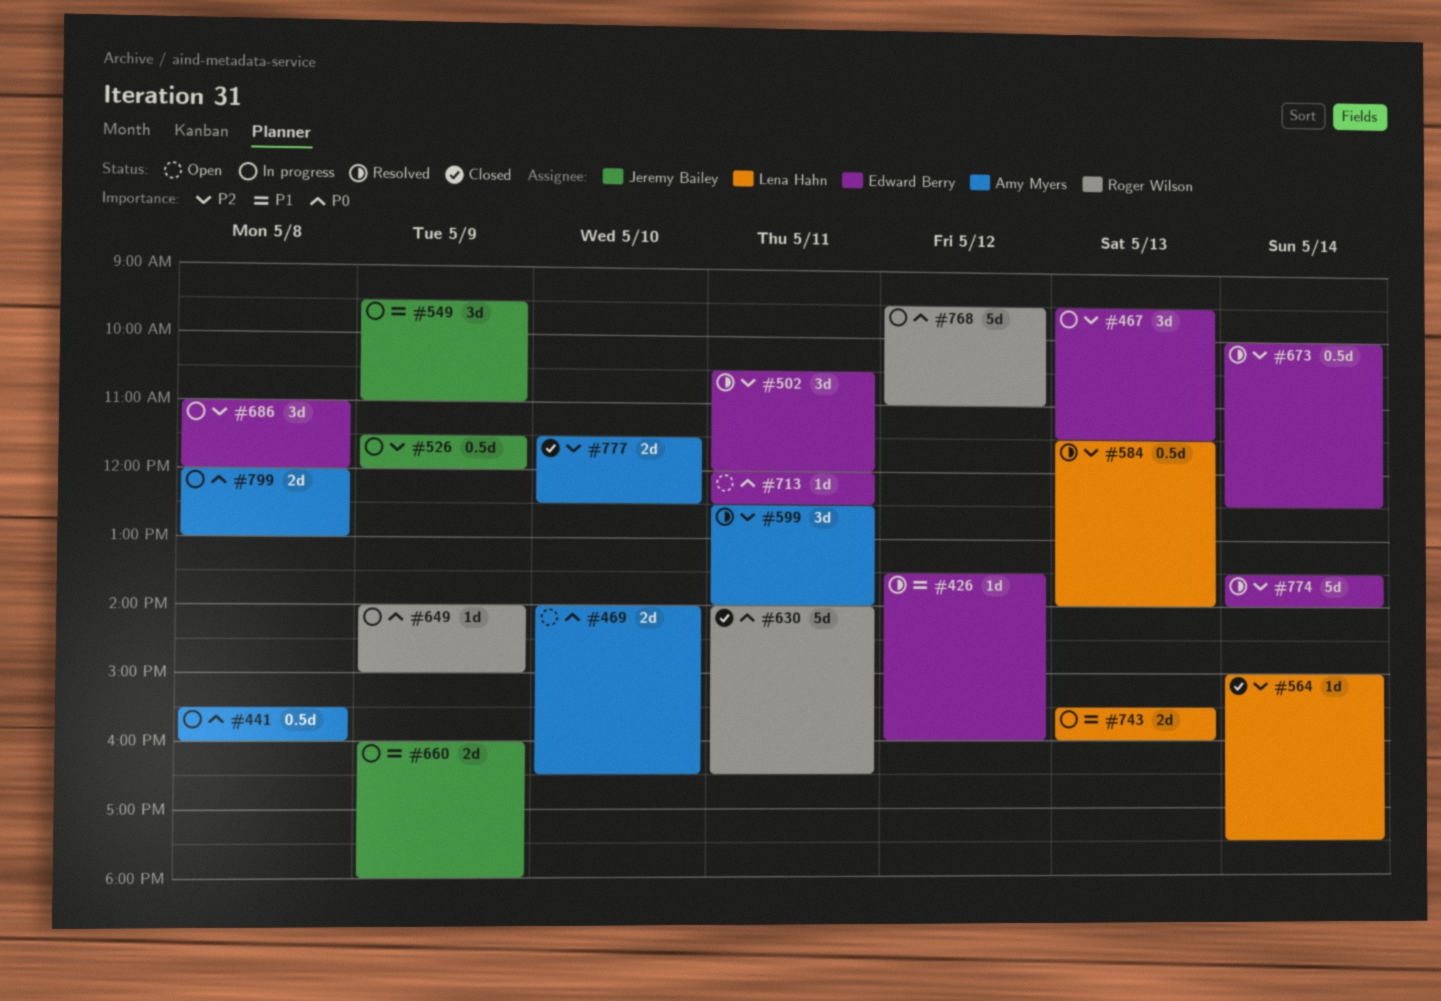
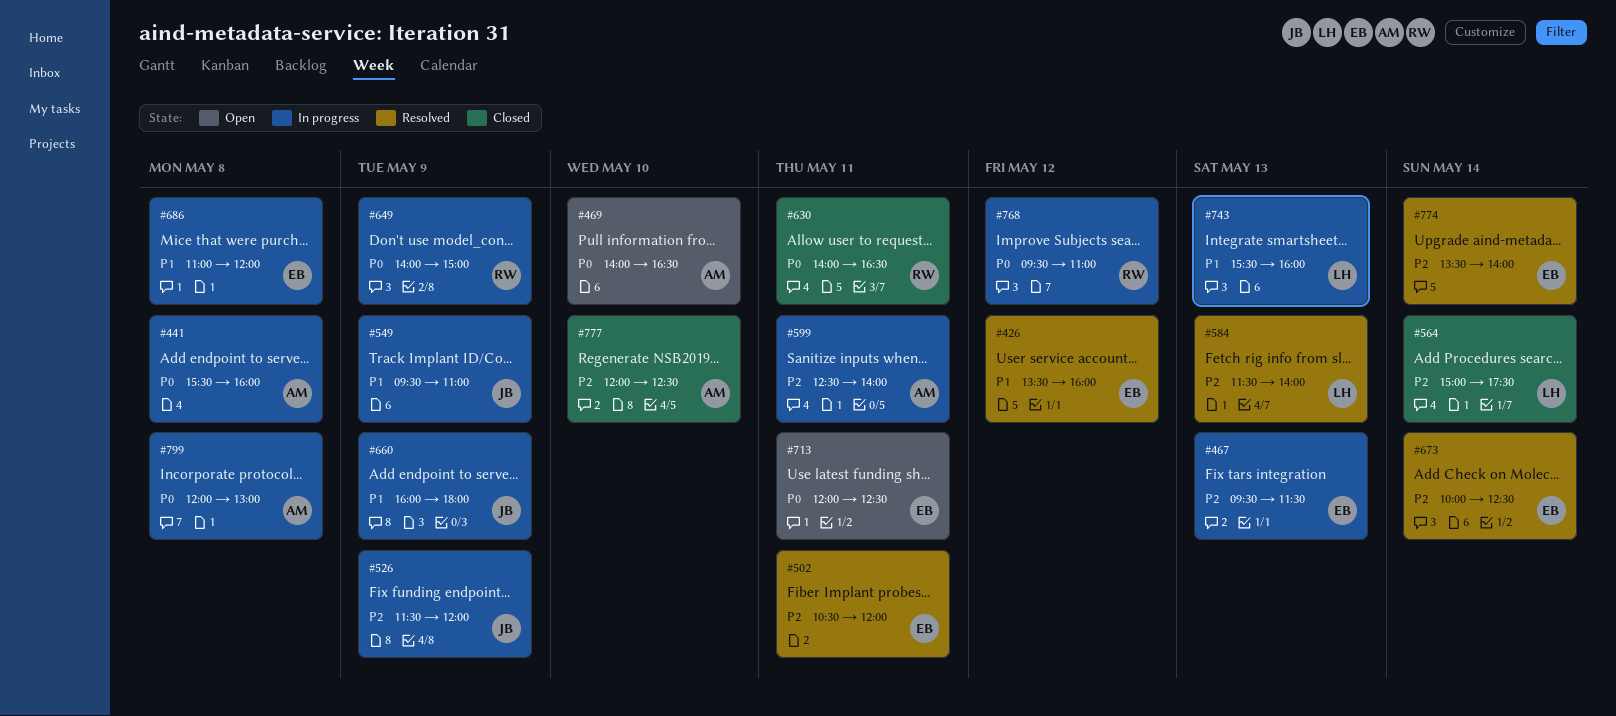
#599, status: Resolved -> In progress
#686, priority: P2 -> P1
#777, begins: 11:30 -> 12:00

